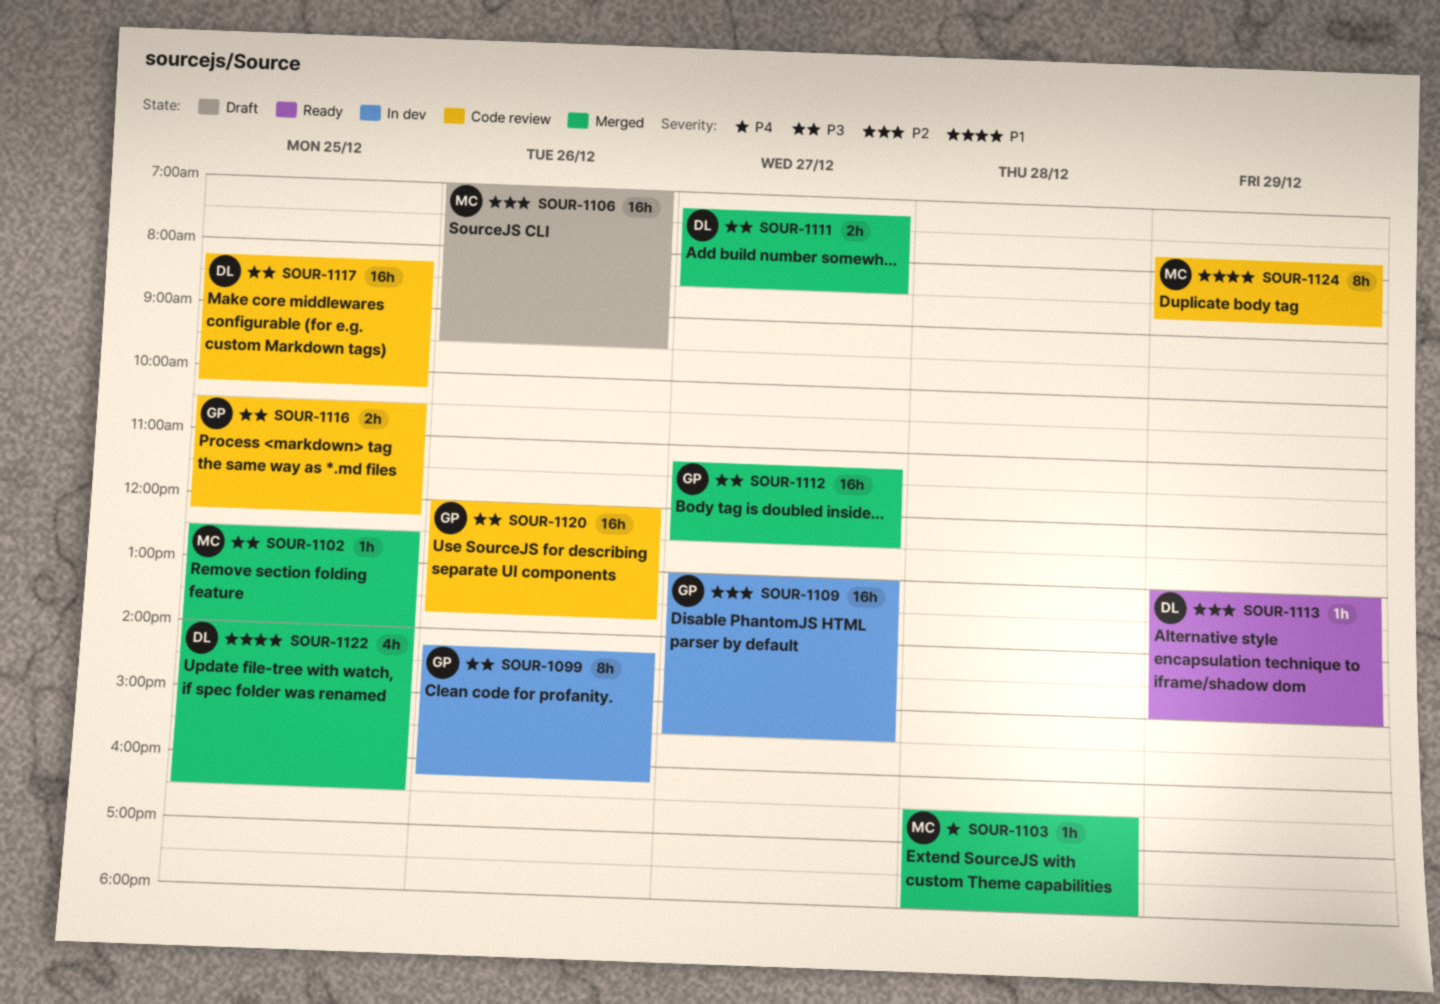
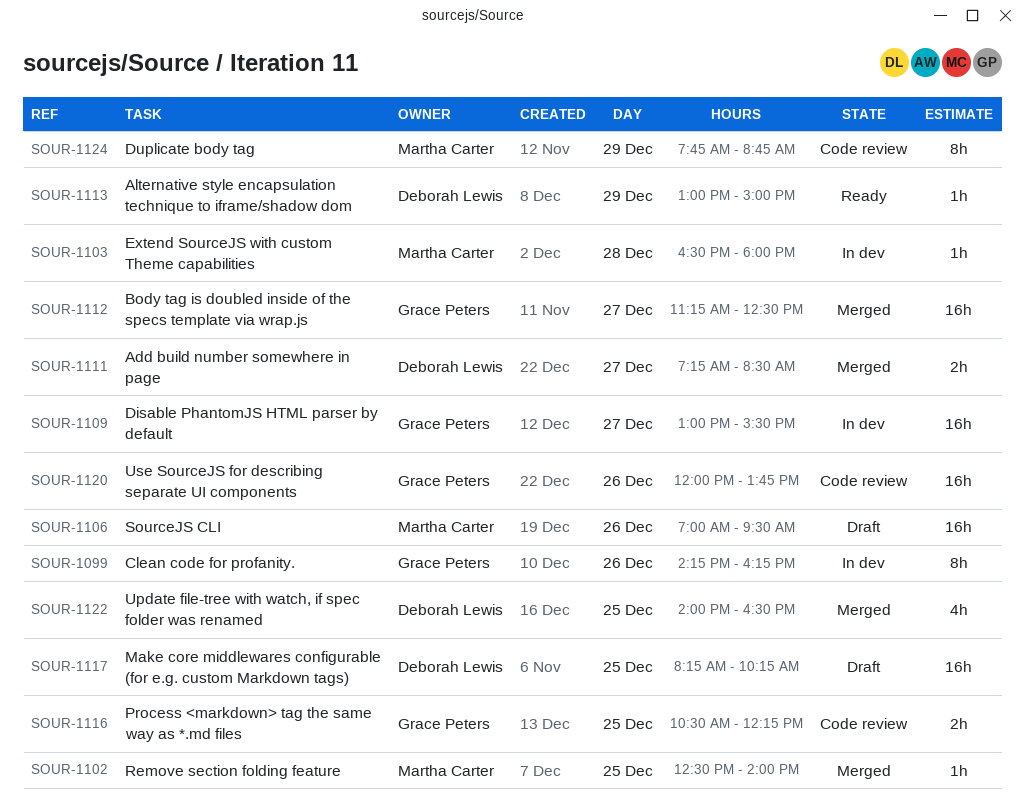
SOUR-1103, status: Merged -> In dev
SOUR-1117, status: Code review -> Draft

